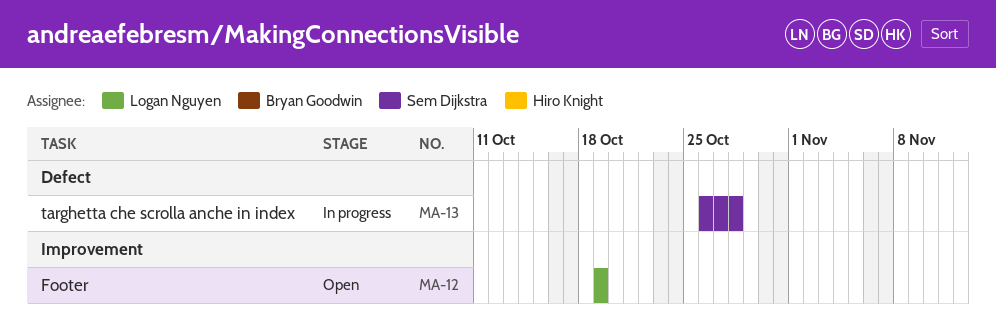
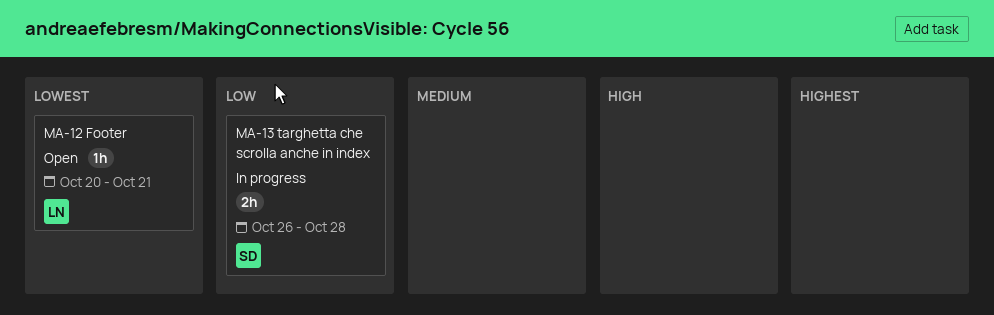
MA-12, start: Oct 19 -> Oct 20
MA-12, due: Oct 19 -> Oct 21

